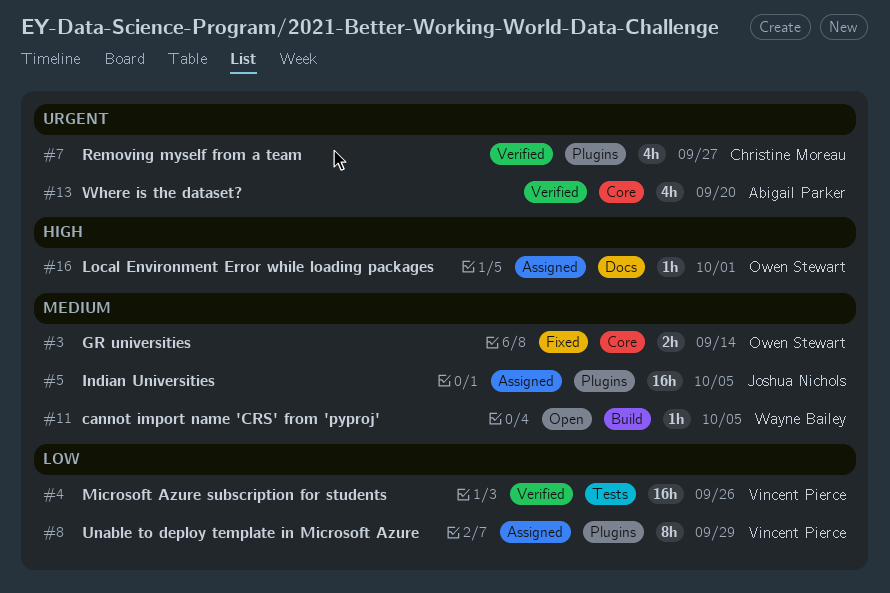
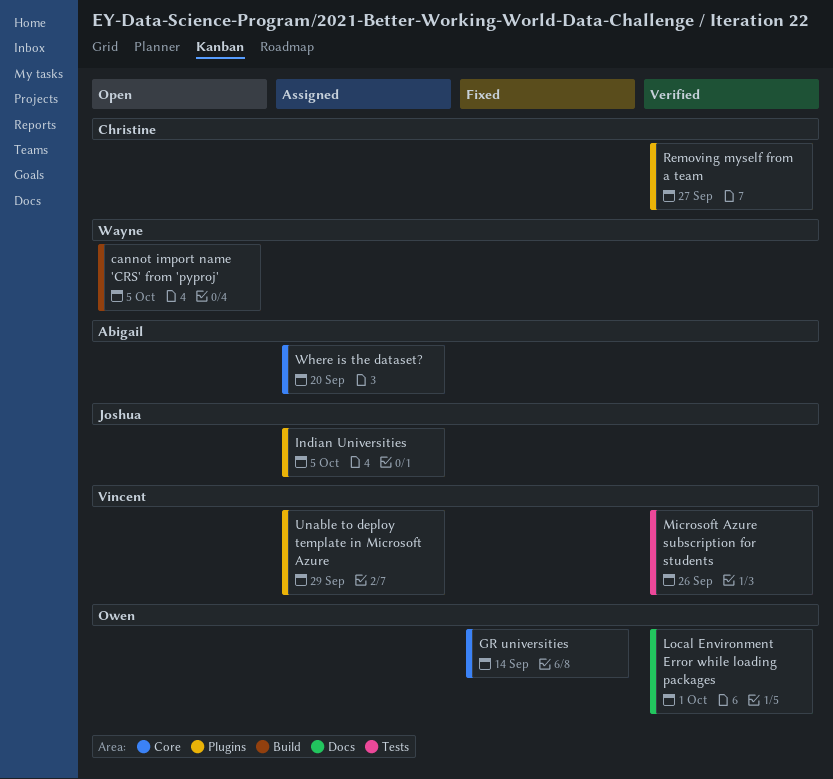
Local Environment Error while loading packages, status: Assigned -> Verified
Where is the dataset?, status: Verified -> Assigned

